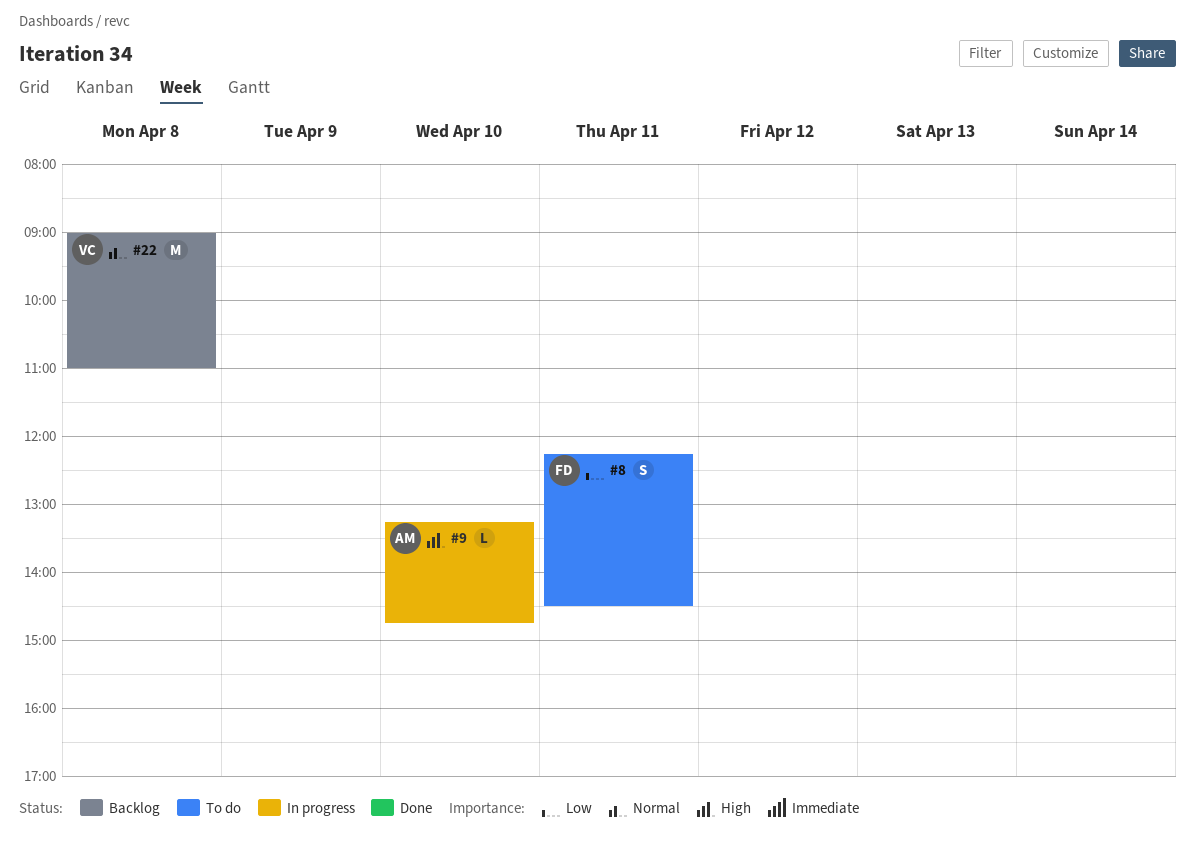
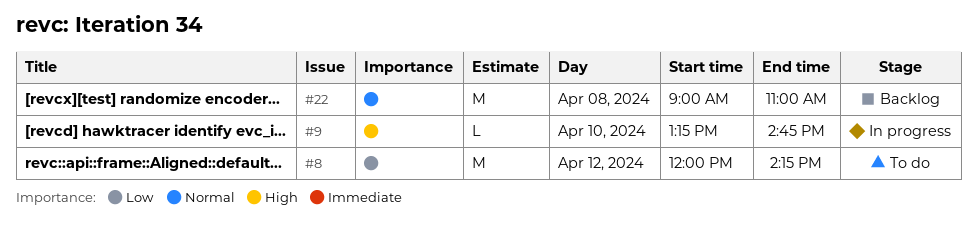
#8, estimate: S -> M
#8, day: Apr 11 -> Apr 12
#8, begins: 12:15 -> 12:00
#8, ends: 14:30 -> 14:15

